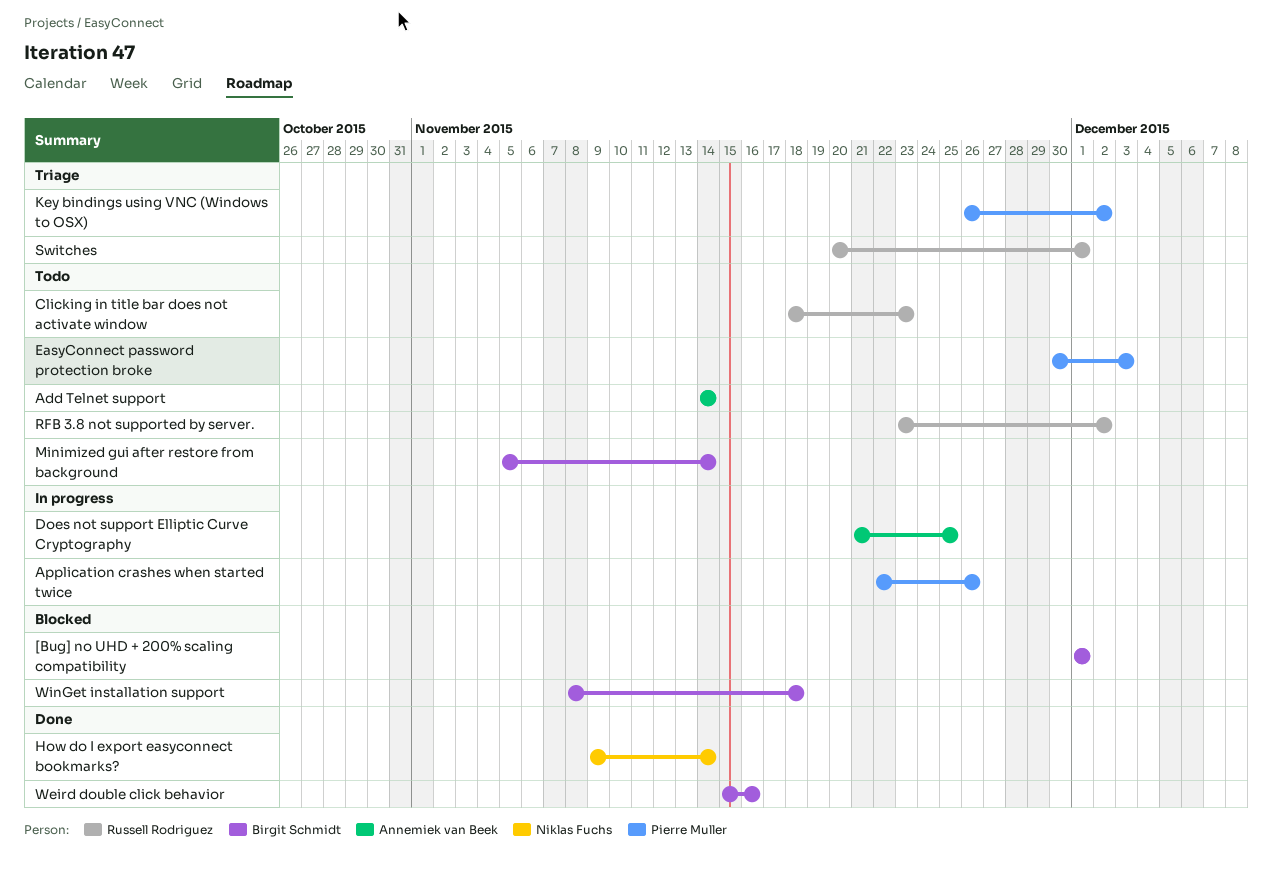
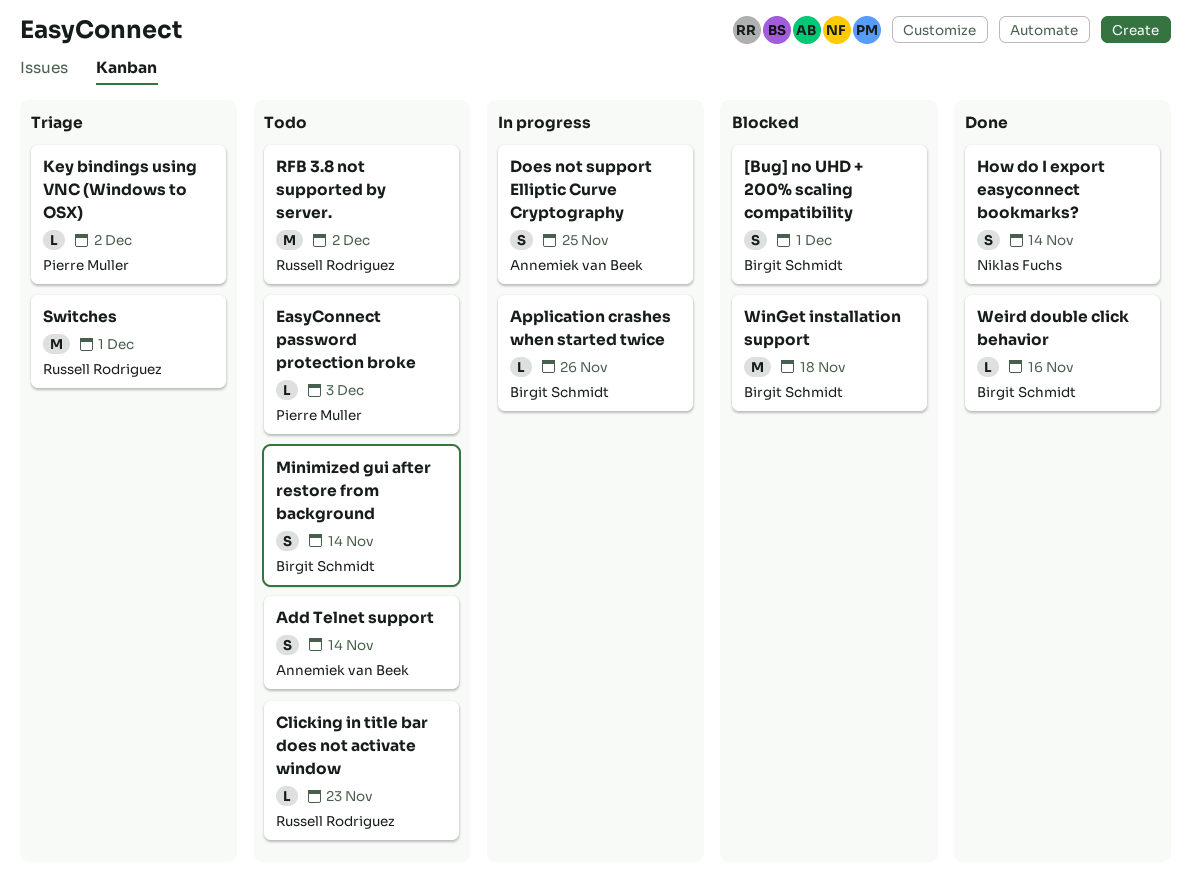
Application crashes when started twice, owner: Pierre Muller -> Birgit Schmidt

